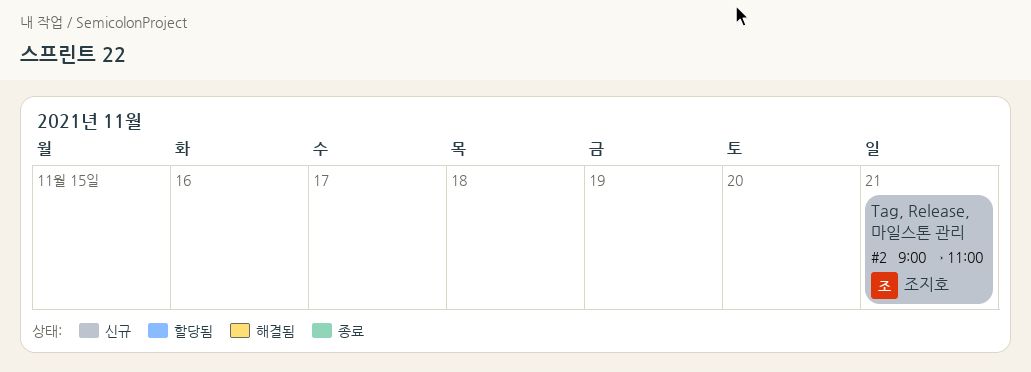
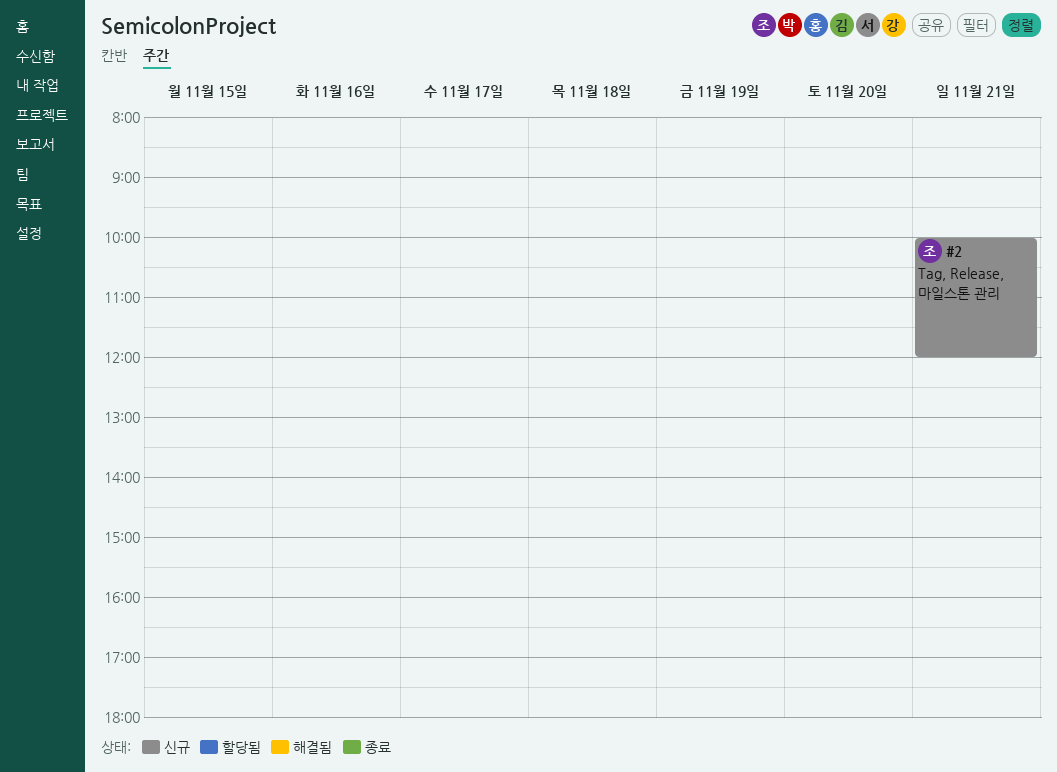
#2, begins: 09:00 -> 10:00
#2, ends: 11:00 -> 12:00

